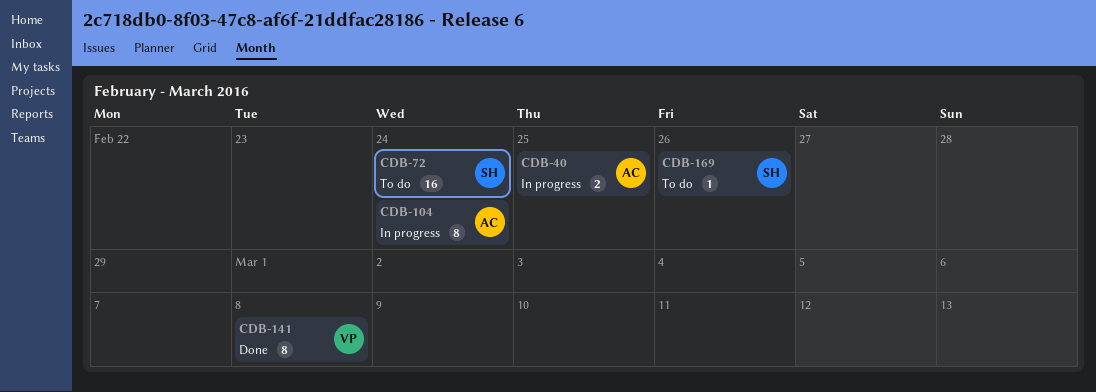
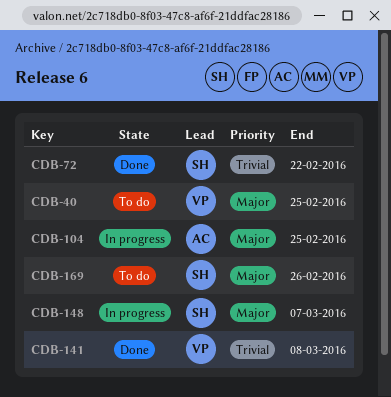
CDB-40, status: In progress -> To do
CDB-40, owner: AC -> VP
CDB-72, status: To do -> Done
CDB-72, due: Feb 24 -> Feb 22
CDB-104, due: Feb 24 -> Feb 25
CDB-148: none -> present

